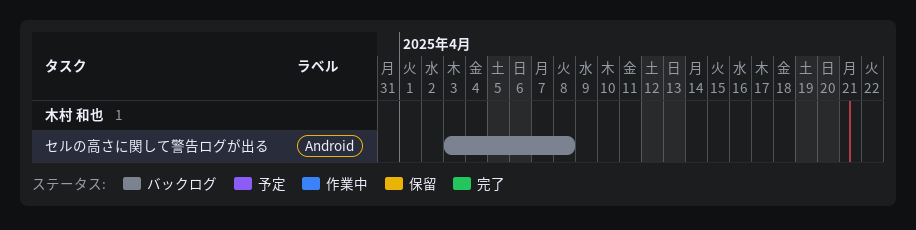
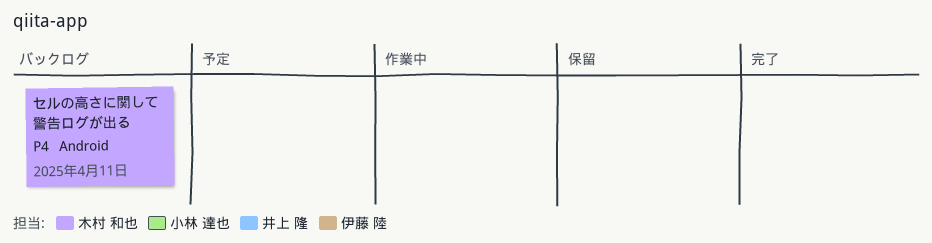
セルの高さに関して警告ログが出る, due: Apr 8 -> Apr 11

